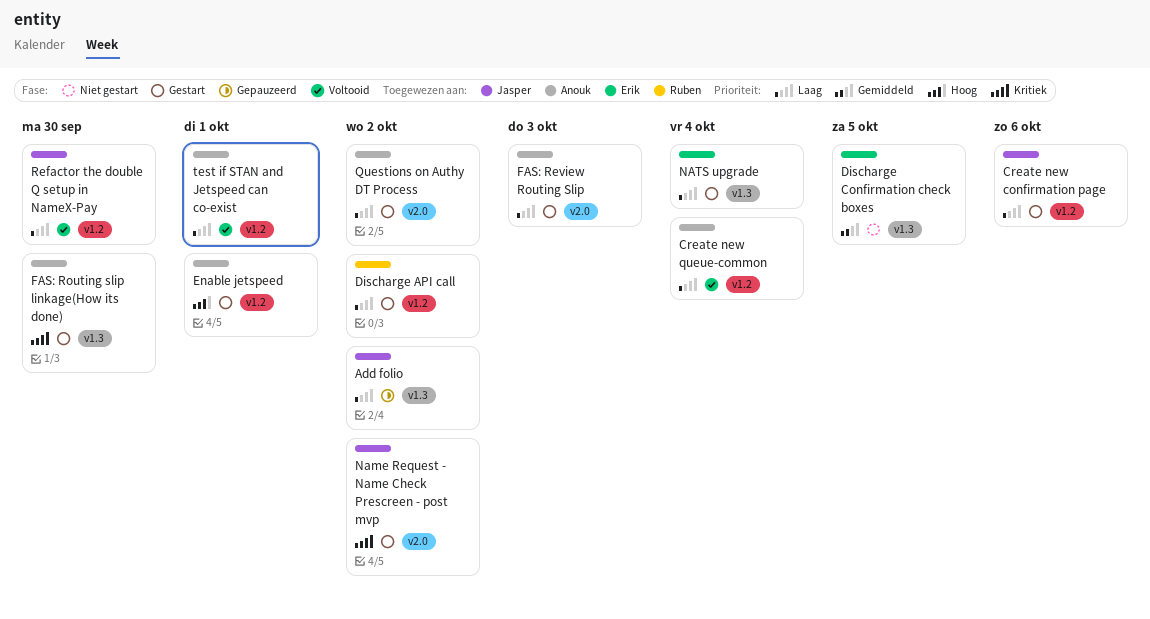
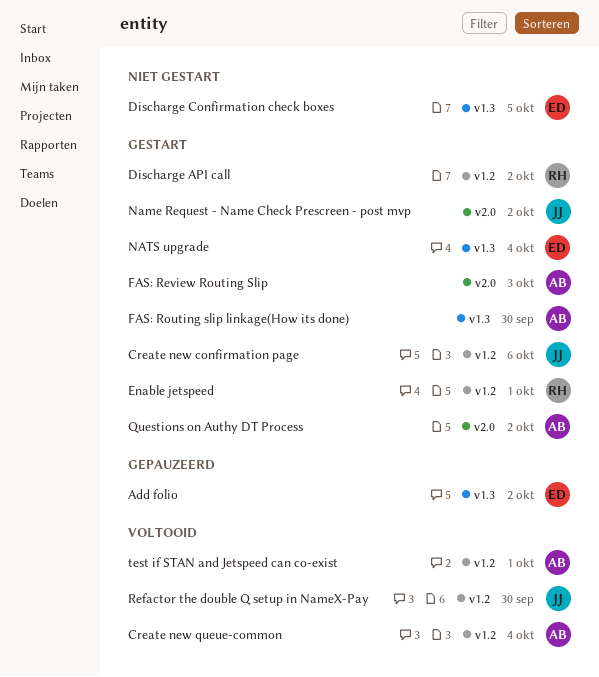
Add folio, owner: Jasper -> Erik
Enable jetspeed, owner: Anouk -> Ruben

